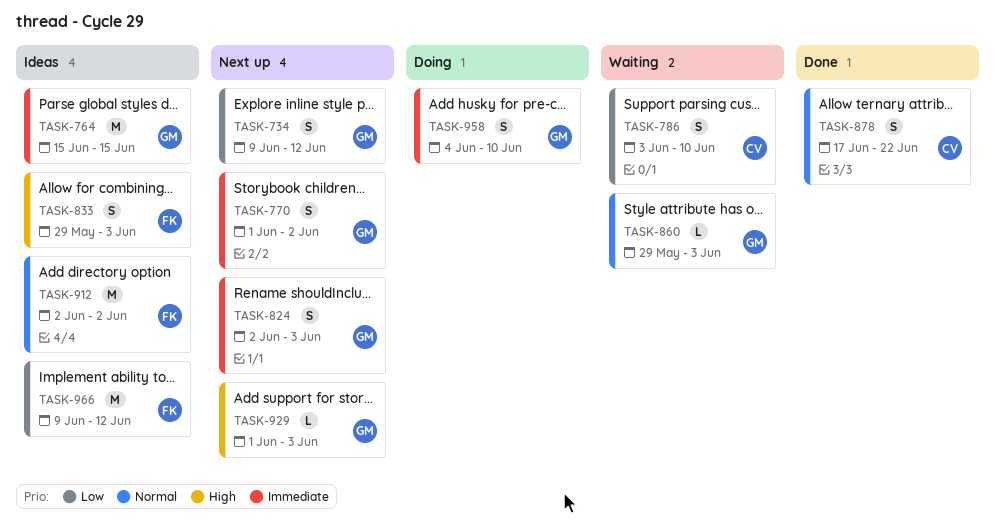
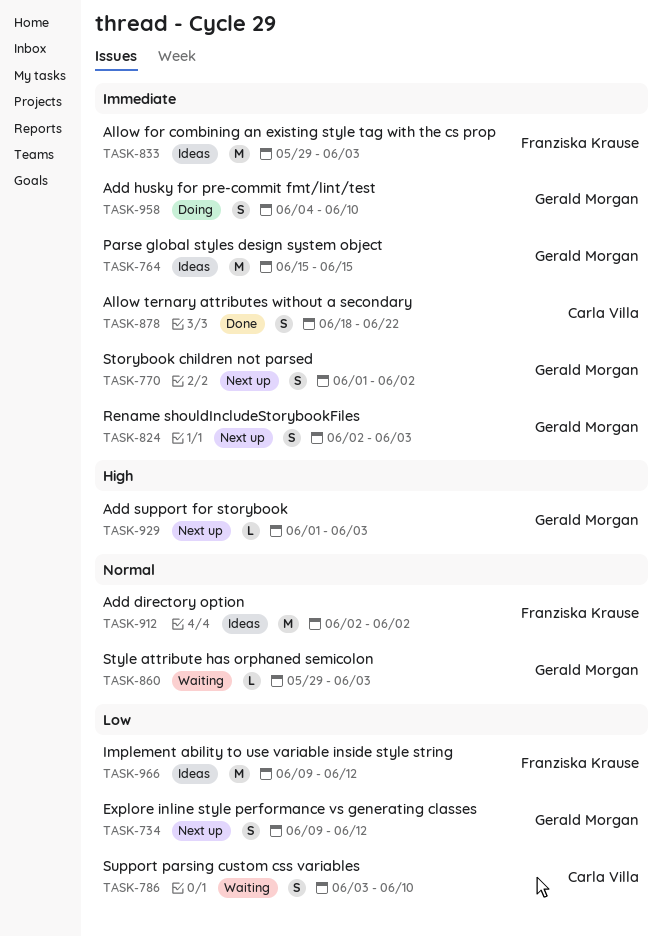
TASK-833, priority: High -> Immediate
TASK-833, estimate: S -> M
TASK-878, priority: Normal -> Immediate
TASK-878, start: Jun 17 -> Jun 18

